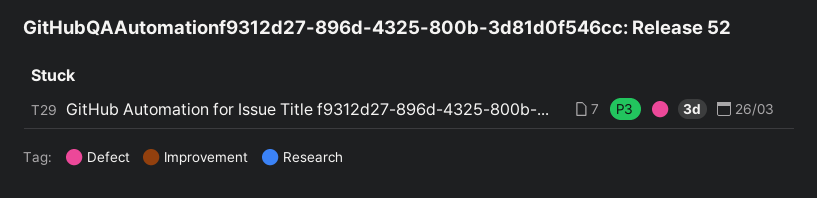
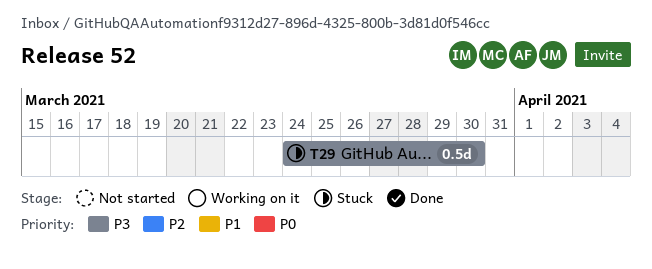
T29, estimate: 3d -> 0.5d
T29, due: Mar 26 -> Mar 30

